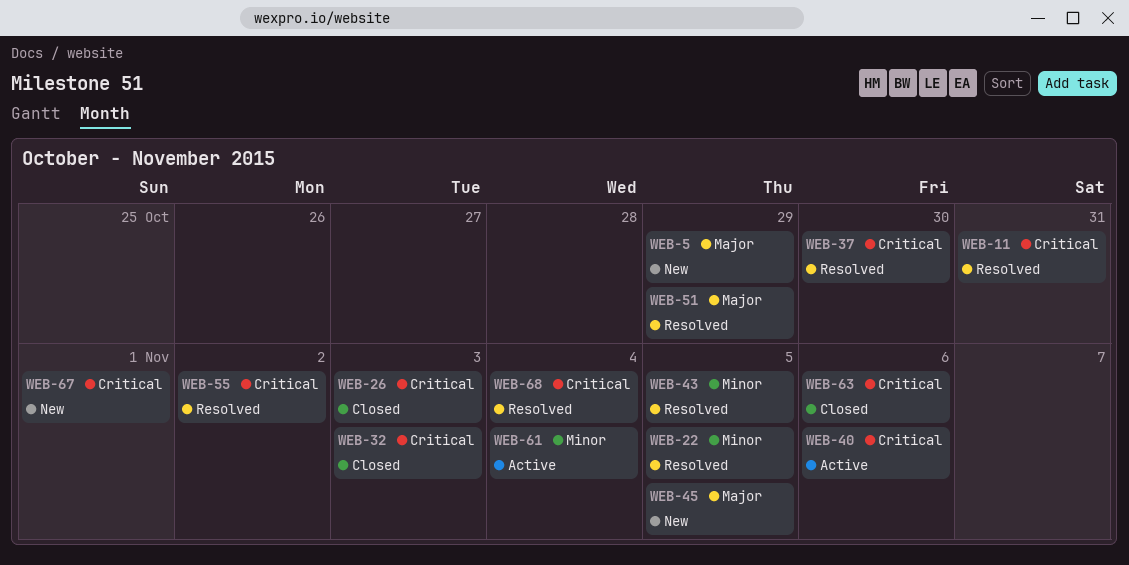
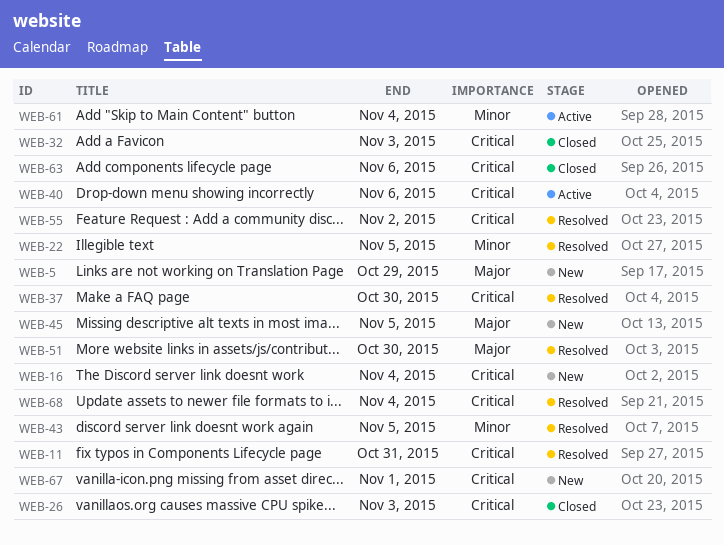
WEB-16: none -> present
WEB-51, due: Oct 29 -> Oct 30

